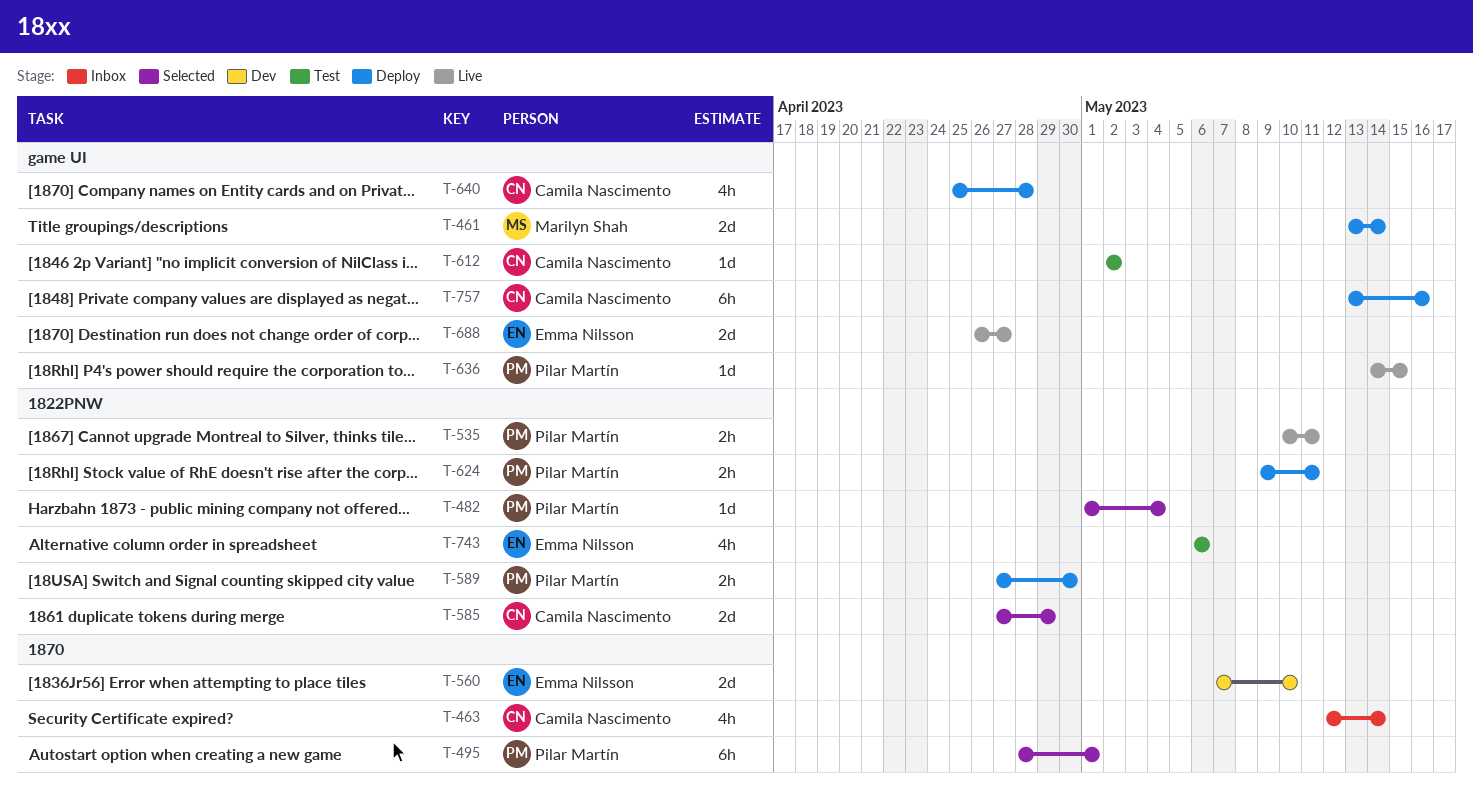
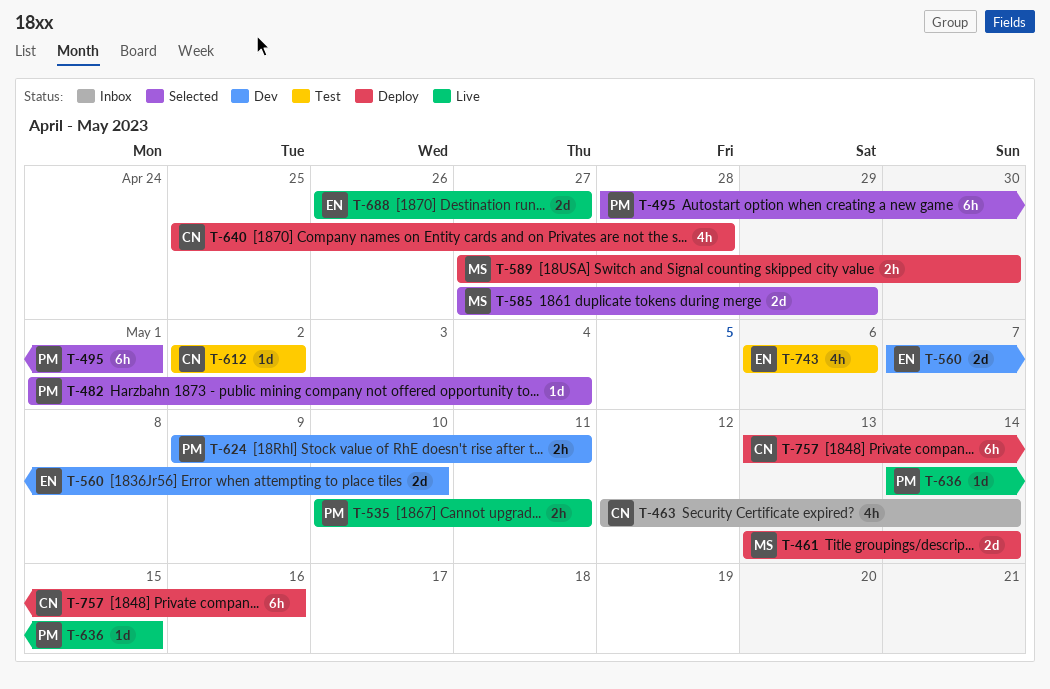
T-585, owner: Camila Nascimento -> Marilyn Shah
T-589, owner: Pilar Martín -> Marilyn Shah
T-624, status: Deploy -> Dev

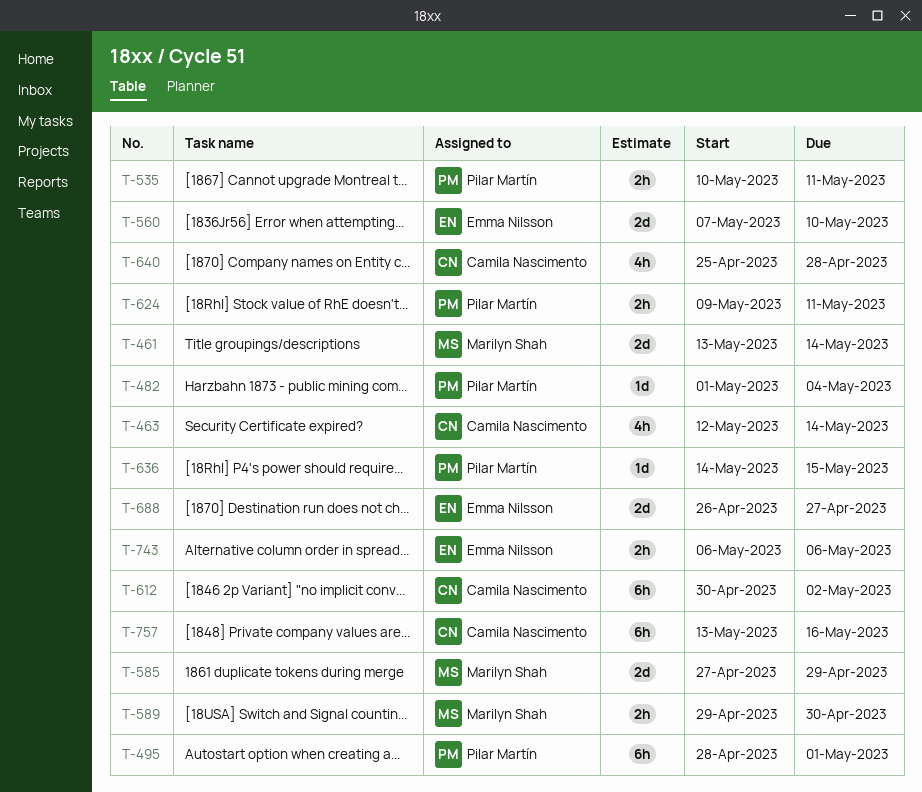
T-589, start: Apr 27 -> Apr 29
T-612, estimate: 1d -> 6h
T-612, start: May 2 -> Apr 30
T-743, estimate: 4h -> 2h

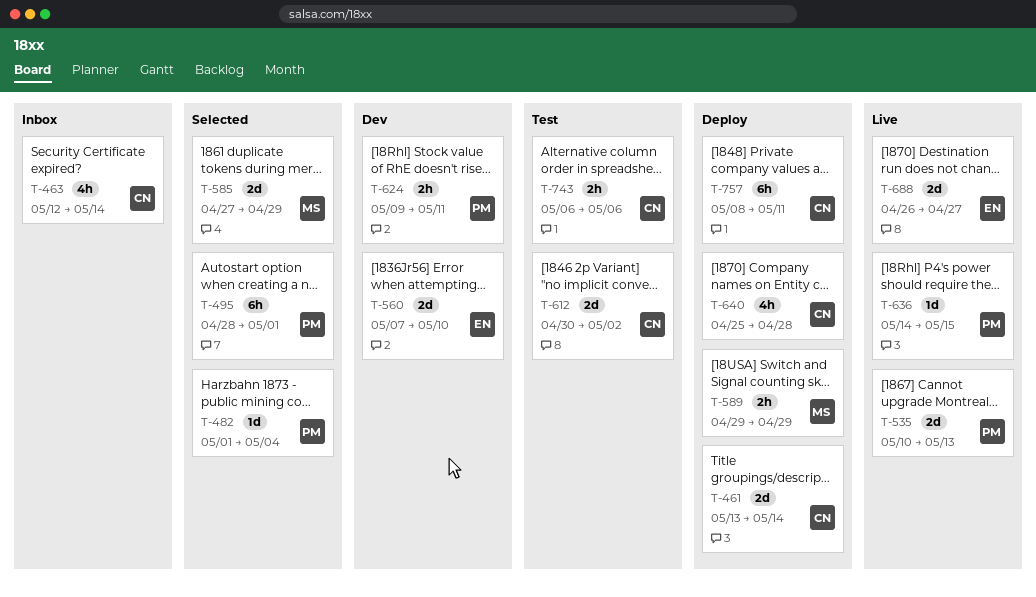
T-461, owner: Marilyn Shah -> Camila Nascimento
T-535, estimate: 2h -> 2d
T-535, due: May 11 -> May 13
T-589, due: Apr 30 -> Apr 29
T-612, estimate: 6h -> 2d
T-743, owner: Emma Nilsson -> Camila Nascimento
T-757, start: May 13 -> May 8
T-757, due: May 16 -> May 11

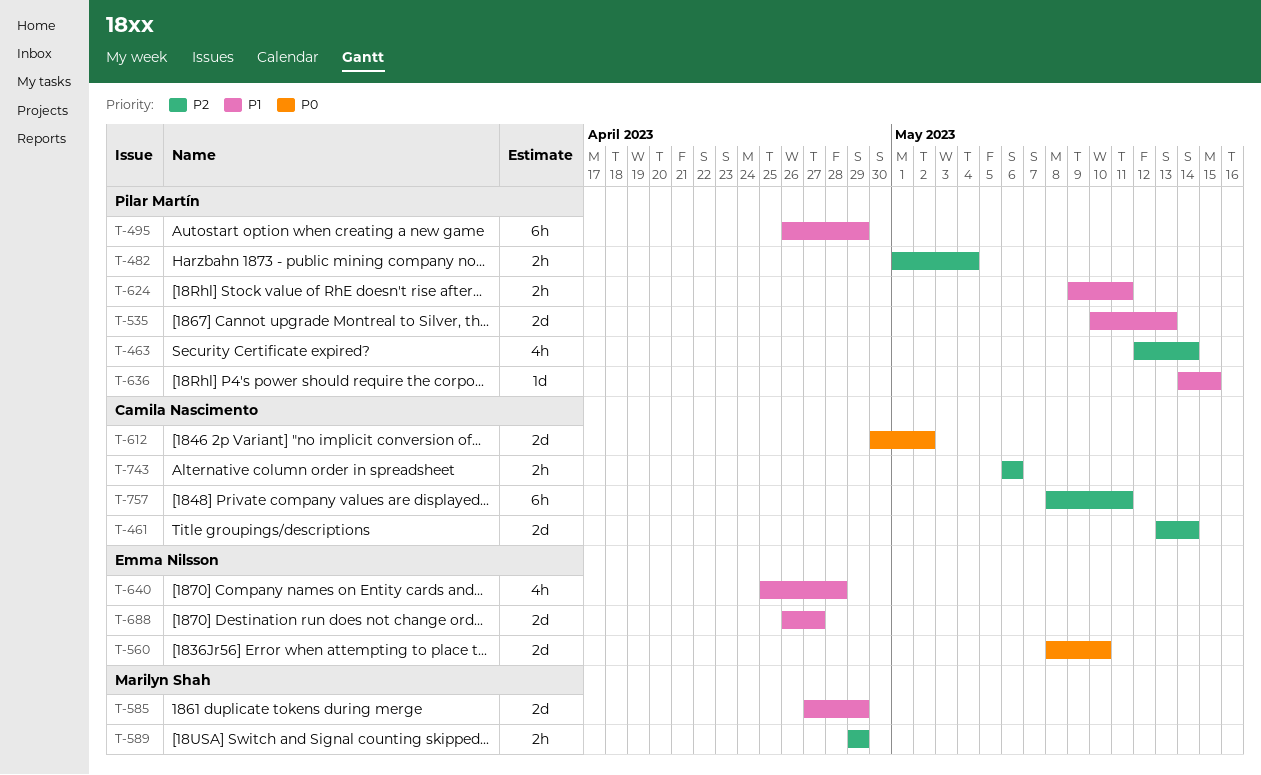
T-463, owner: Camila Nascimento -> Pilar Martín
T-482, estimate: 1d -> 2h
T-495, start: Apr 28 -> Apr 26
T-495, due: May 1 -> Apr 29
T-560, start: May 7 -> May 8
T-640, owner: Camila Nascimento -> Emma Nilsson

